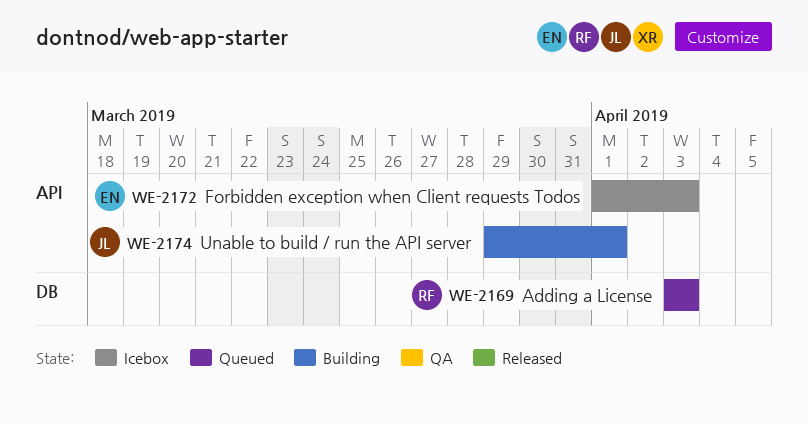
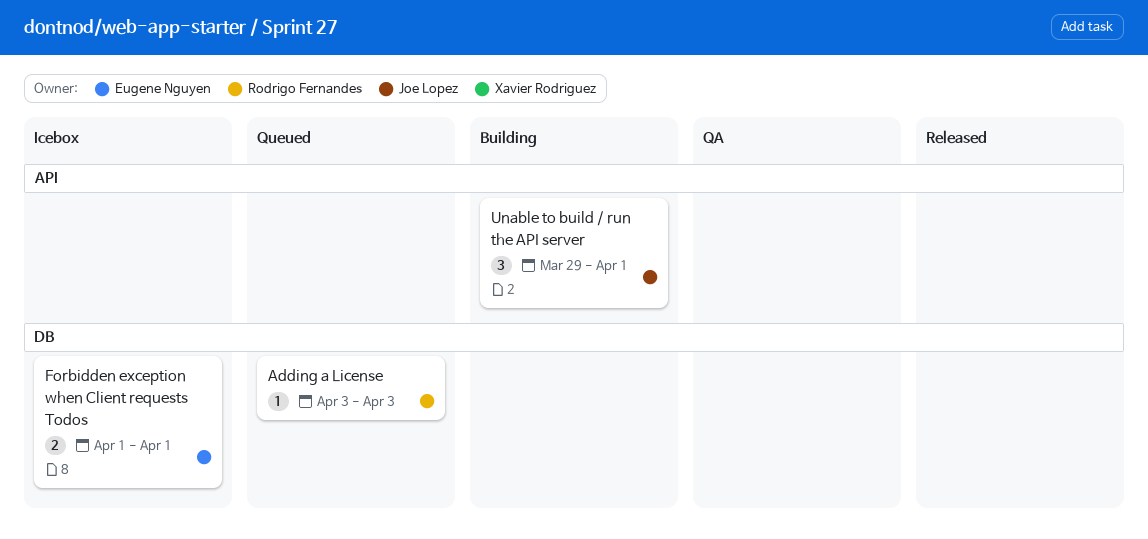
Forbidden exception when Client requests Todos, label: API -> DB
Forbidden exception when Client requests Todos, due: Apr 3 -> Apr 1

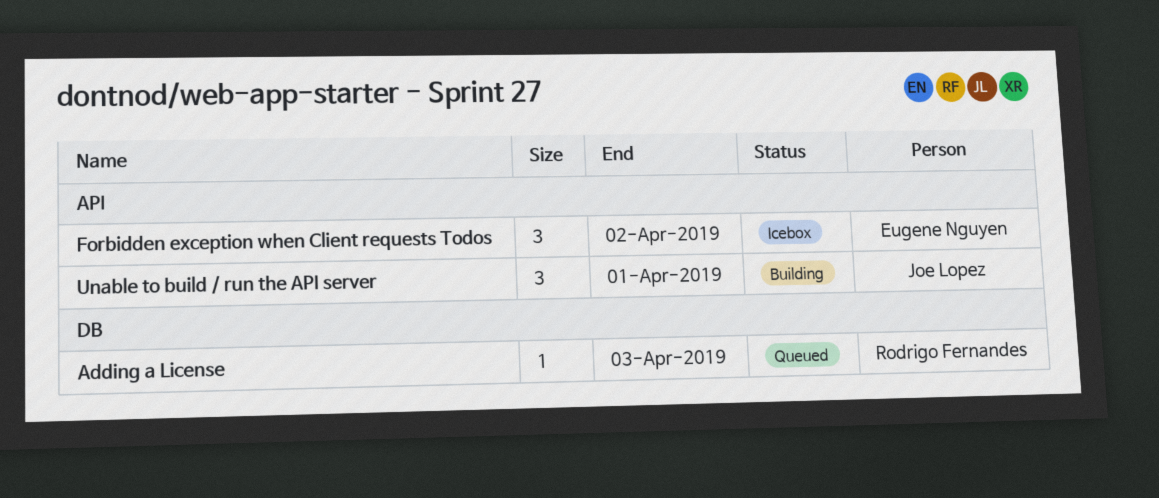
Forbidden exception when Client requests Todos, label: DB -> API
Forbidden exception when Client requests Todos, estimate: 2 -> 3
Forbidden exception when Client requests Todos, due: Apr 1 -> Apr 2

